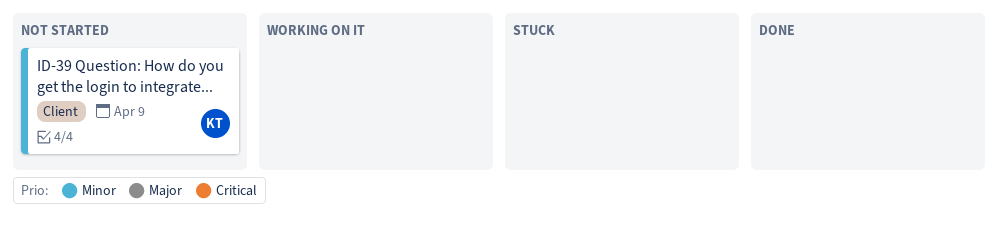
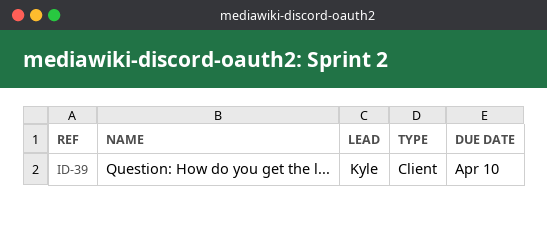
ID-39, due: Apr 9 -> Apr 10

